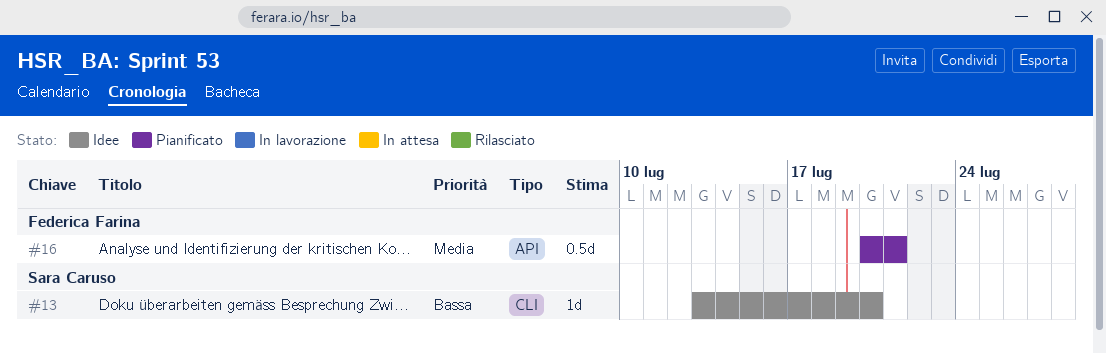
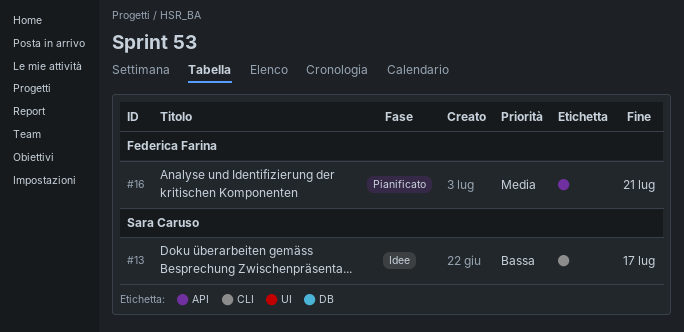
#13, due: Jul 20 -> Jul 17

